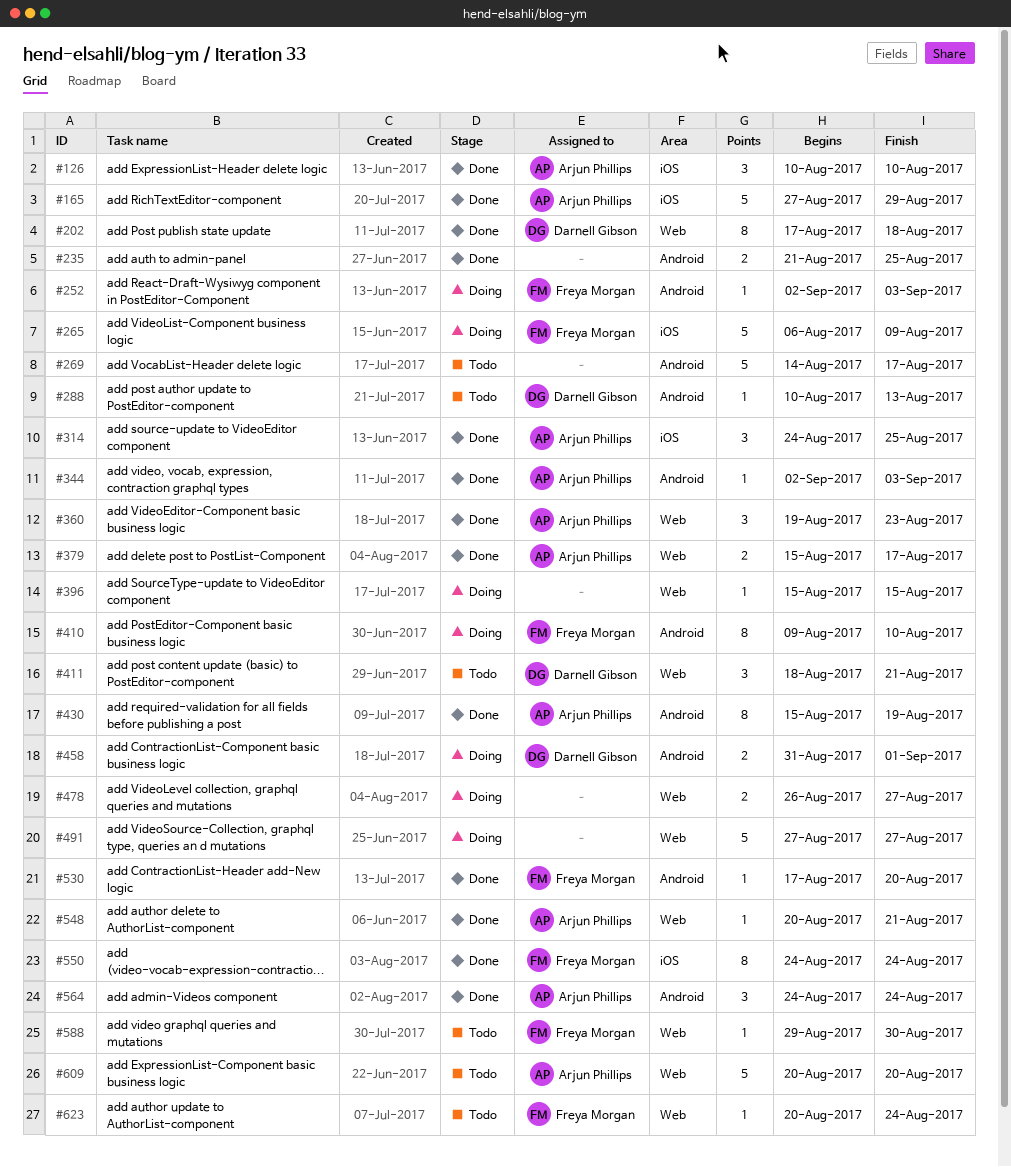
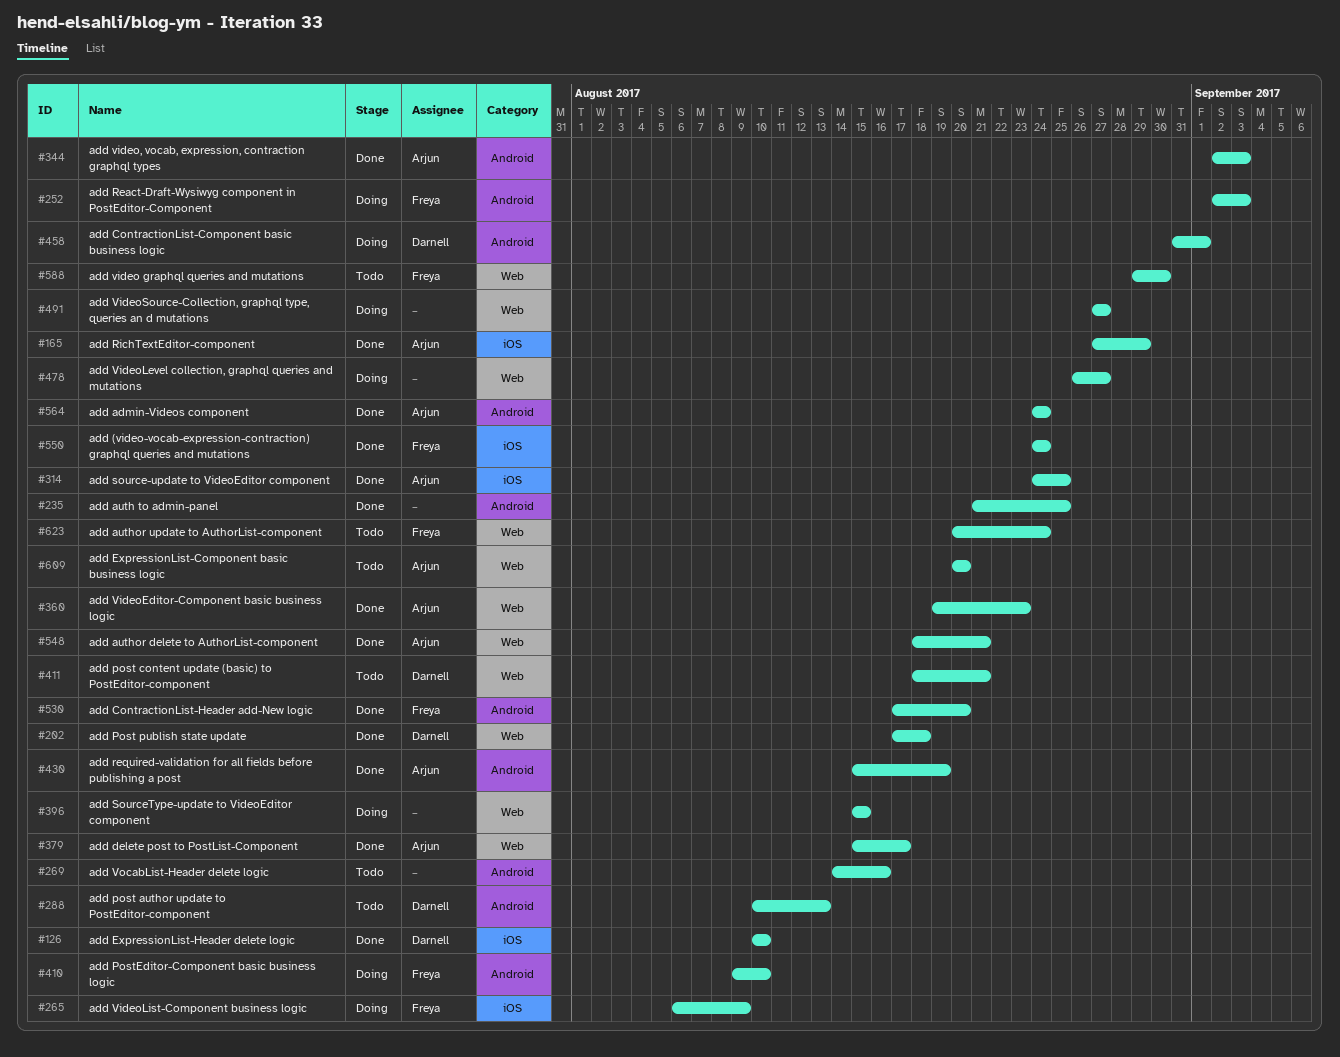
#126, owner: Arjun Phillips -> Darnell Gibson
#269, due: Aug 17 -> Aug 16
#548, start: Aug 20 -> Aug 18

